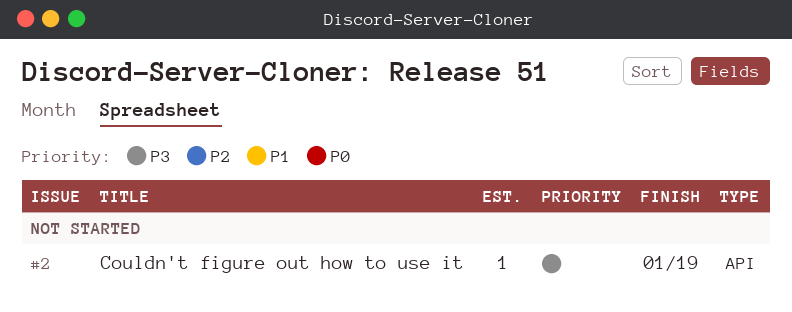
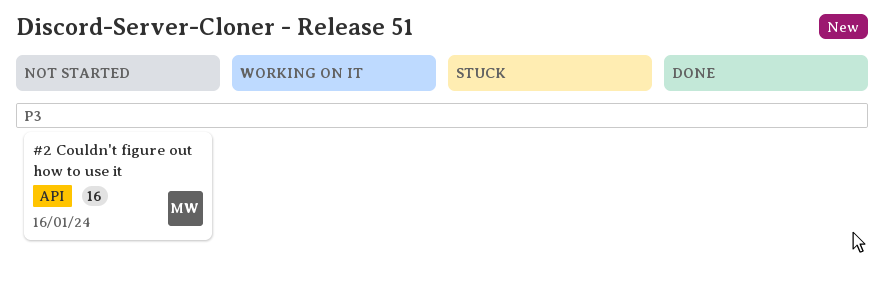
#2, estimate: 1 -> 16
#2, due: Jan 19 -> Jan 16

